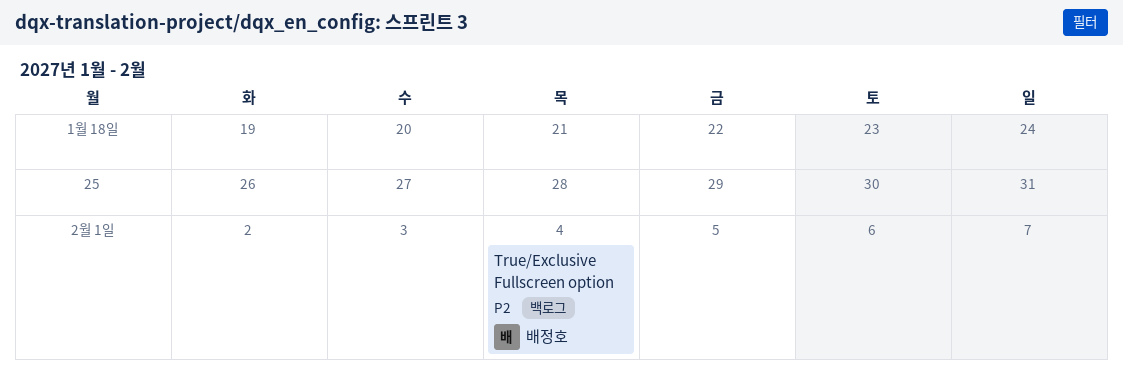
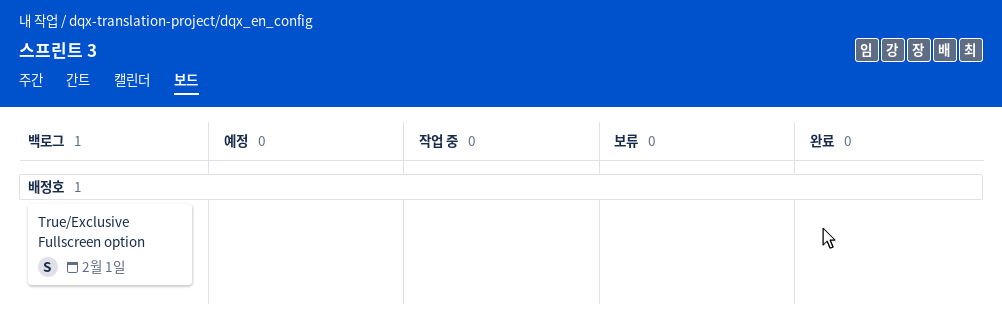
True/Exclusive Fullscreen option, due: Feb 4 -> Feb 1

